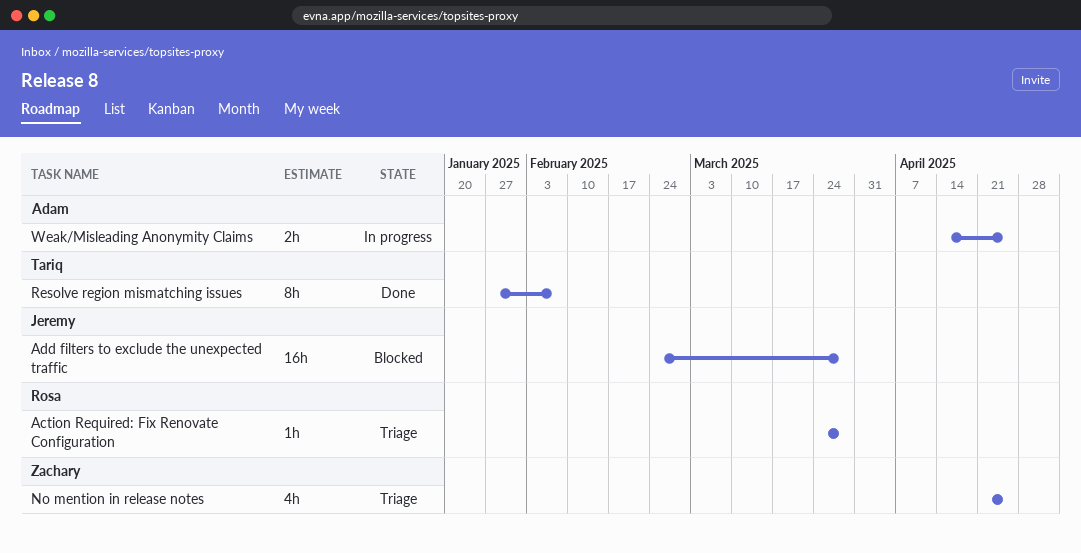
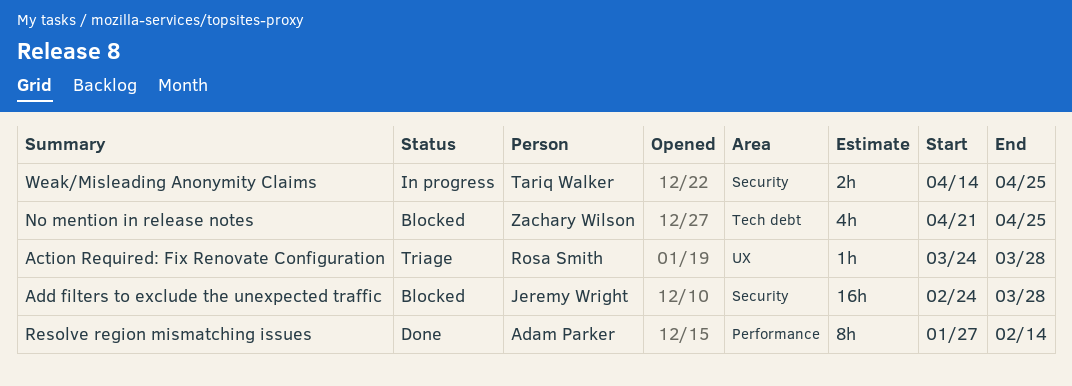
No mention in release notes, status: Triage -> Blocked
Resolve region mismatching issues, owner: Tariq Walker -> Adam Parker
Resolve region mismatching issues, due: Feb 7 -> Feb 14
Weak/Misleading Anonymity Claims, owner: Adam Parker -> Tariq Walker

